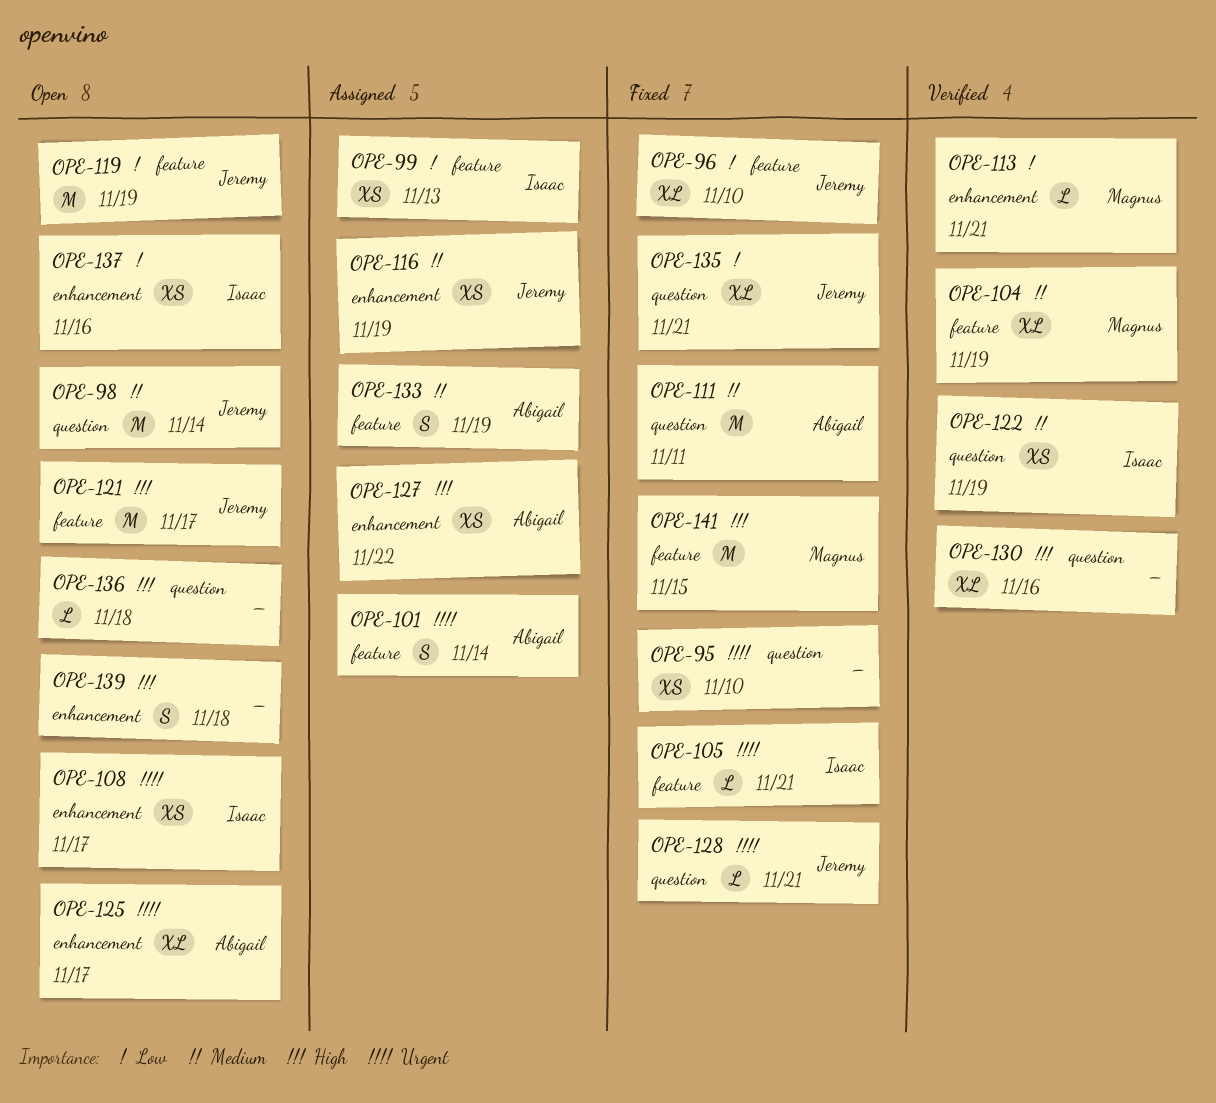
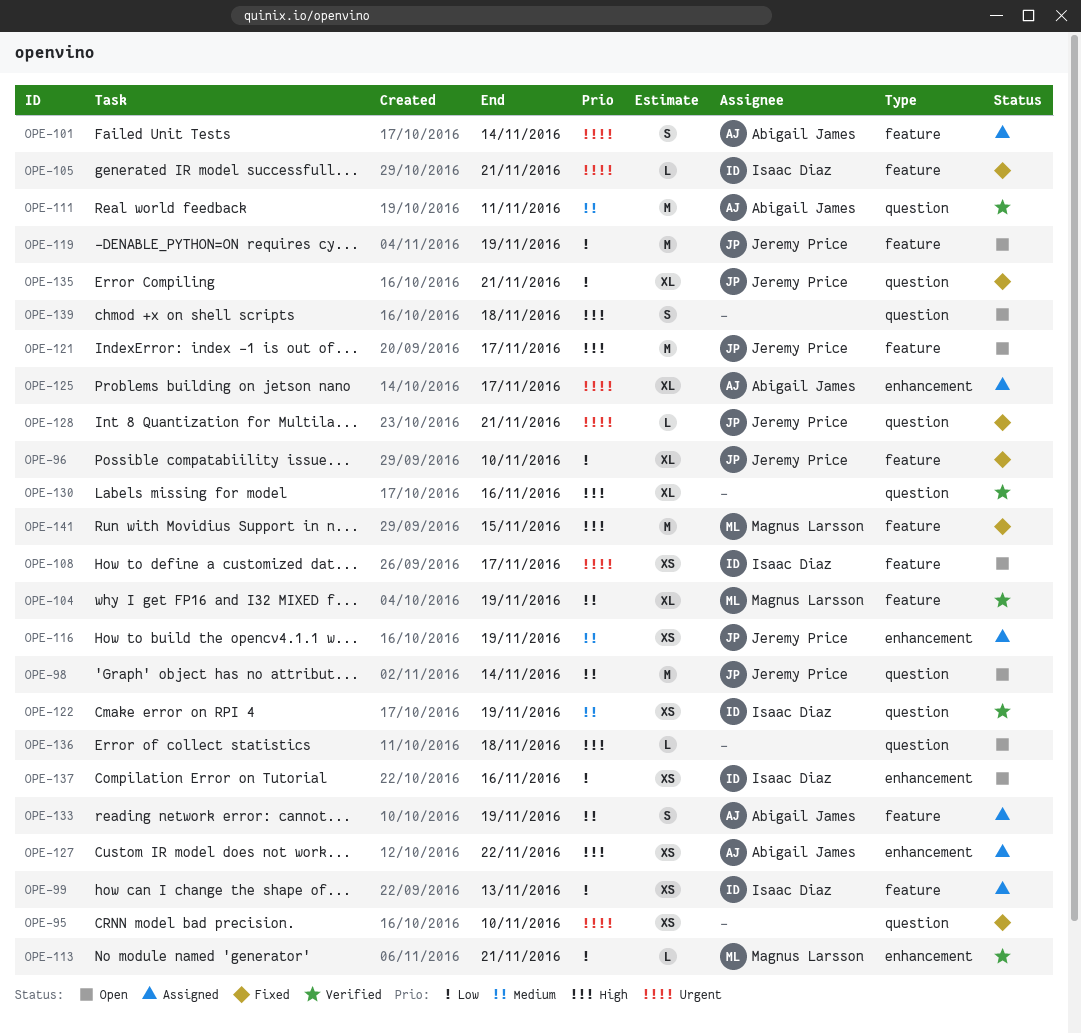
OPE-108, label: enhancement -> feature
OPE-111, status: Fixed -> Verified
OPE-125, status: Open -> Assigned
OPE-139, label: enhancement -> question

